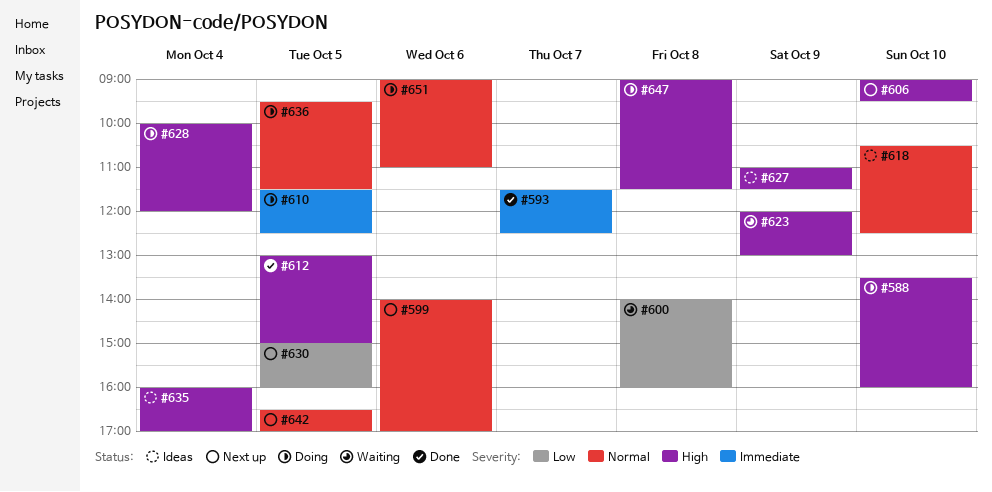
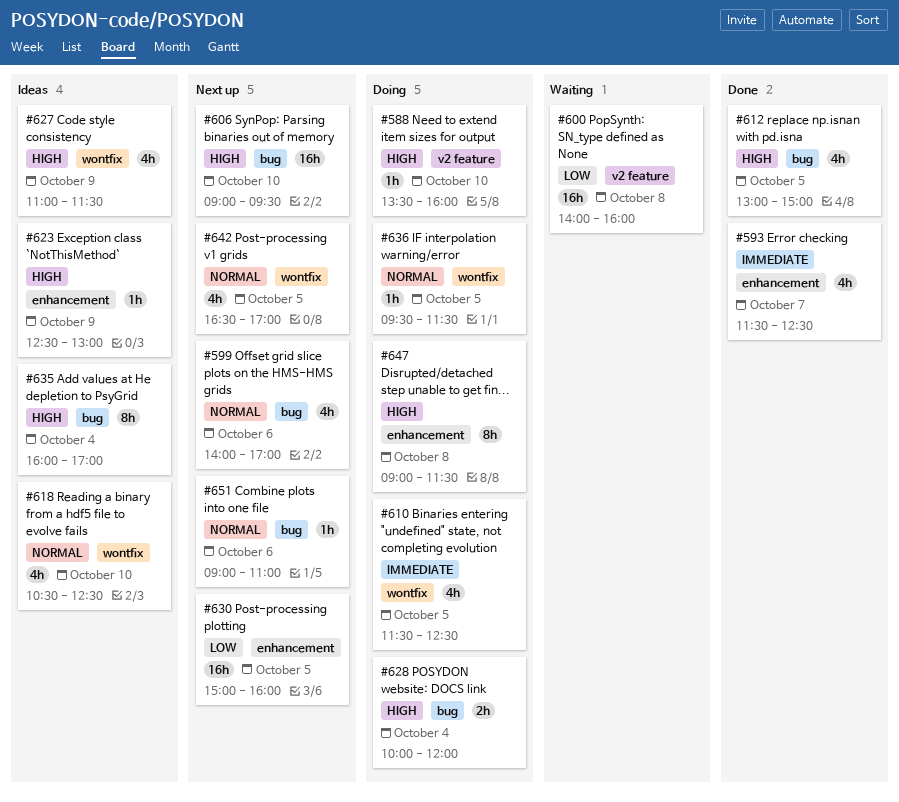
#623, status: Waiting -> Ideas
#623, begins: 12:00 -> 12:30
#651, status: Doing -> Next up

